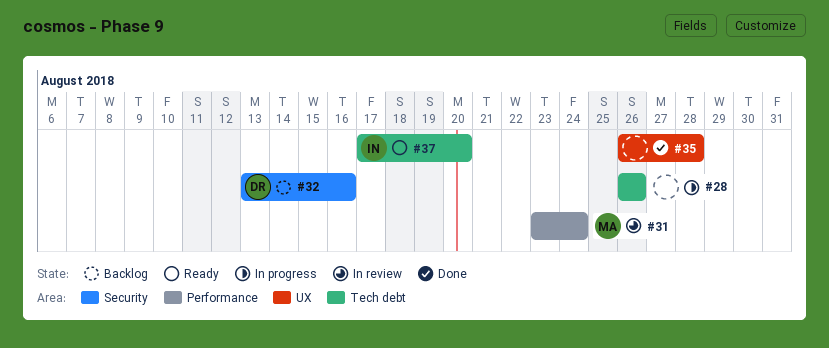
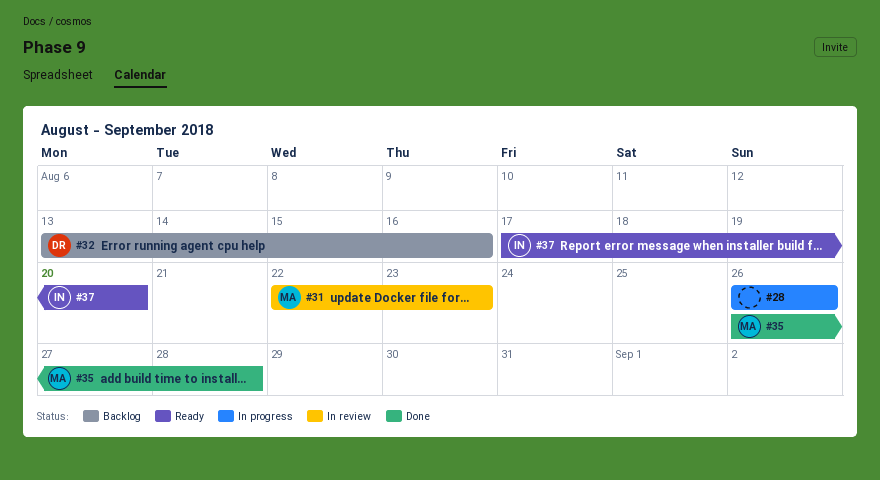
#31, start: Aug 23 -> Aug 22
#31, due: Aug 24 -> Aug 23
#35, owner: none -> MA

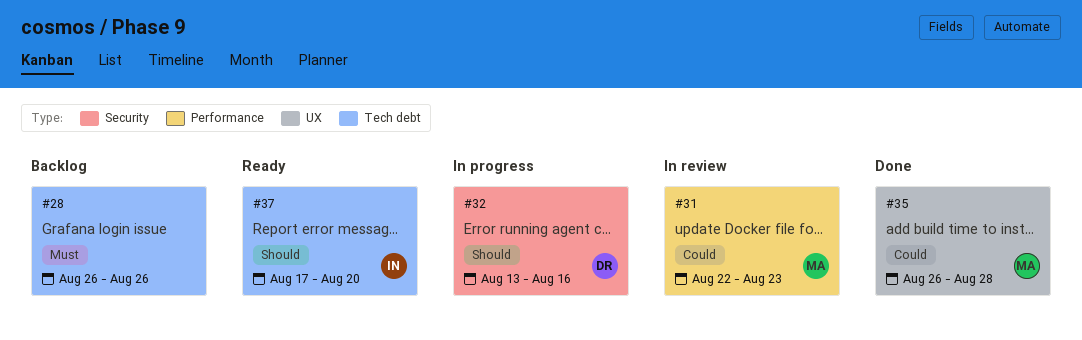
#28, status: In progress -> Backlog
#32, status: Backlog -> In progress

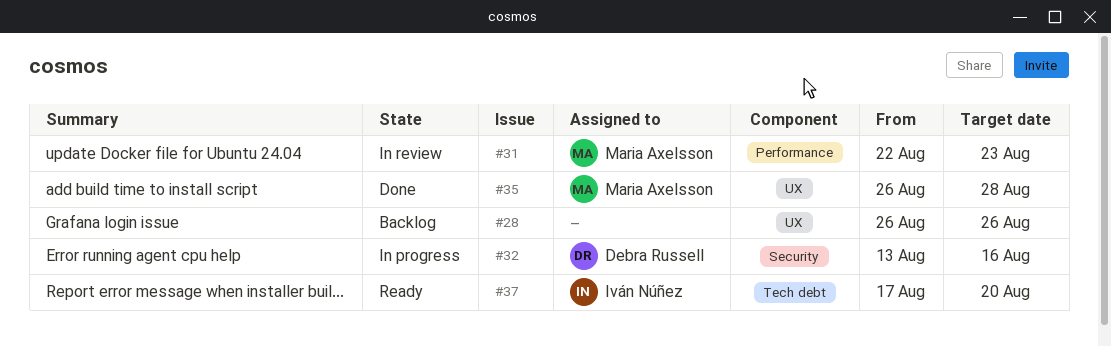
#28, label: Tech debt -> UX

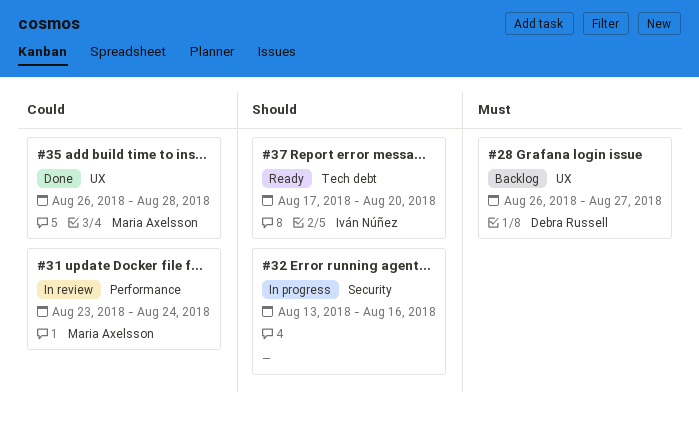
#28, owner: none -> Debra Russell
#28, due: Aug 26 -> Aug 27
#31, start: Aug 22 -> Aug 23
#31, due: Aug 23 -> Aug 24
#32, owner: Debra Russell -> none

